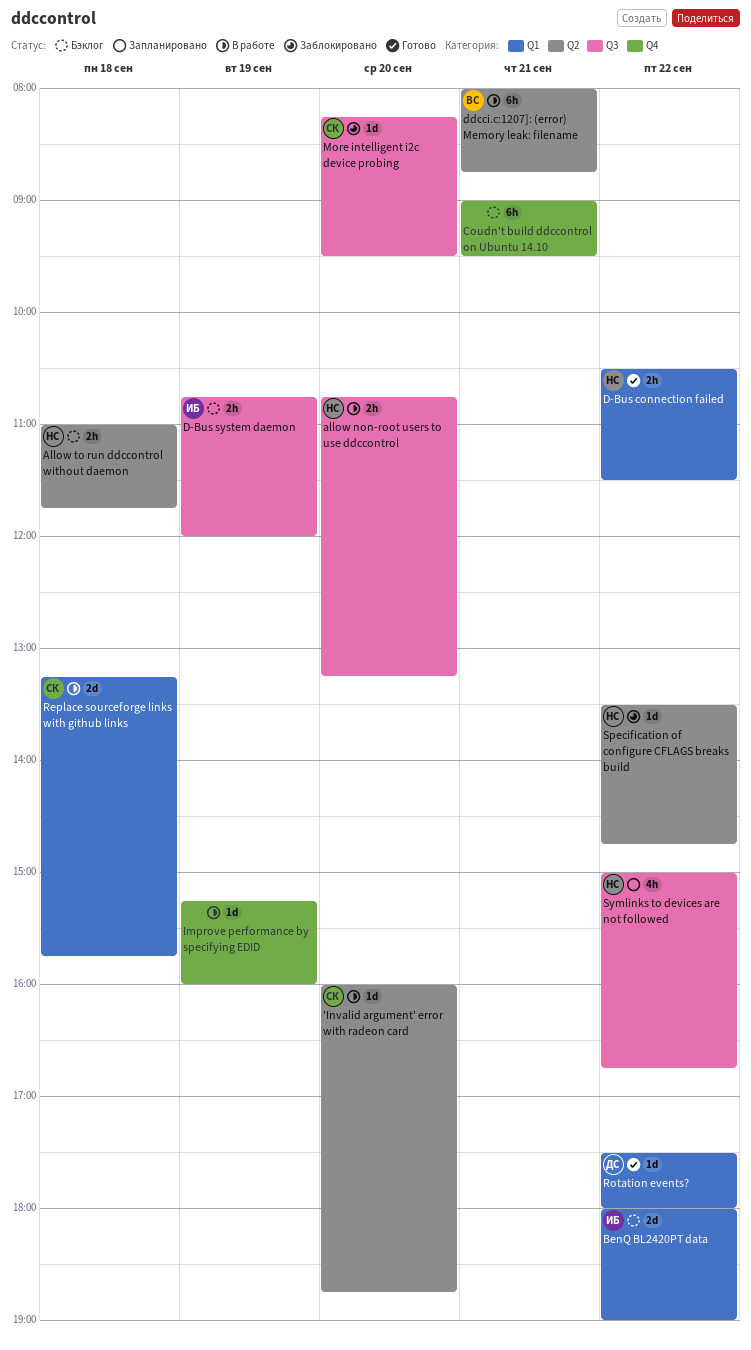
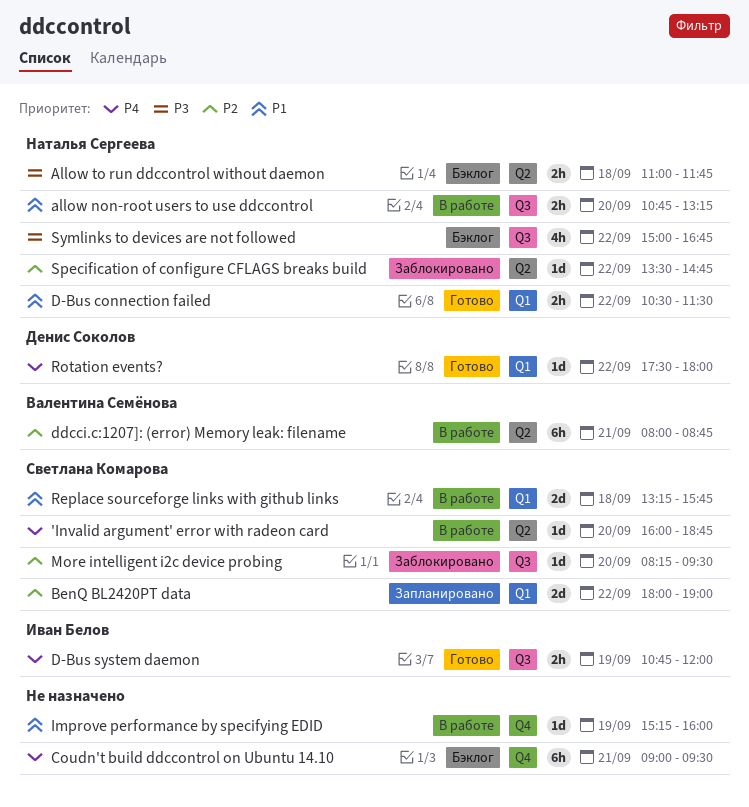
BenQ BL2420PT data, status: Бэклог -> Запланировано
BenQ BL2420PT data, owner: Иван Белов -> Светлана Комарова
D-Bus system daemon, status: Бэклог -> Готово
Symlinks to devices are not followed, status: Запланировано -> Бэклог

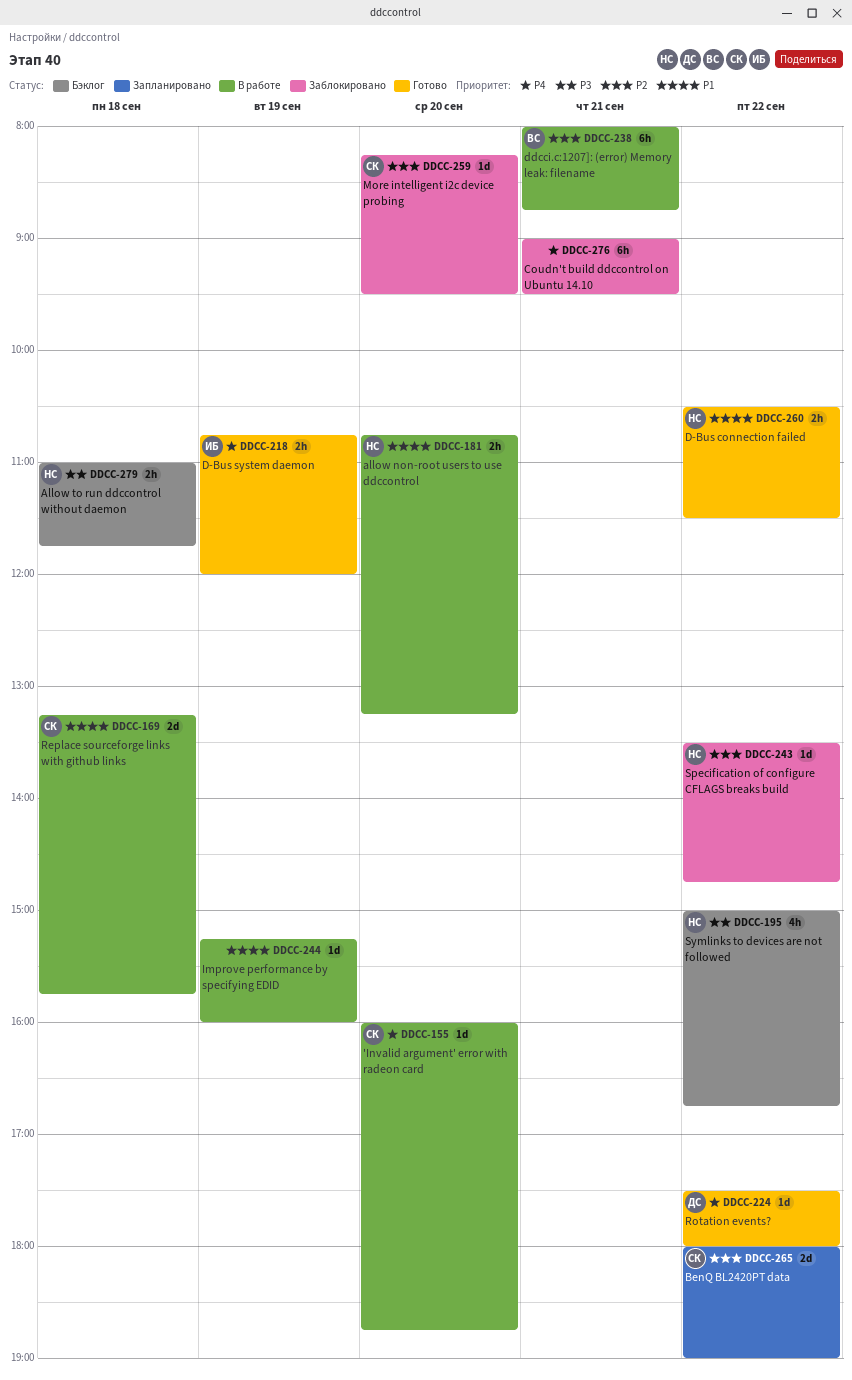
Coudn't build ddccontrol on Ubuntu 14.10, status: Бэклог -> Заблокировано

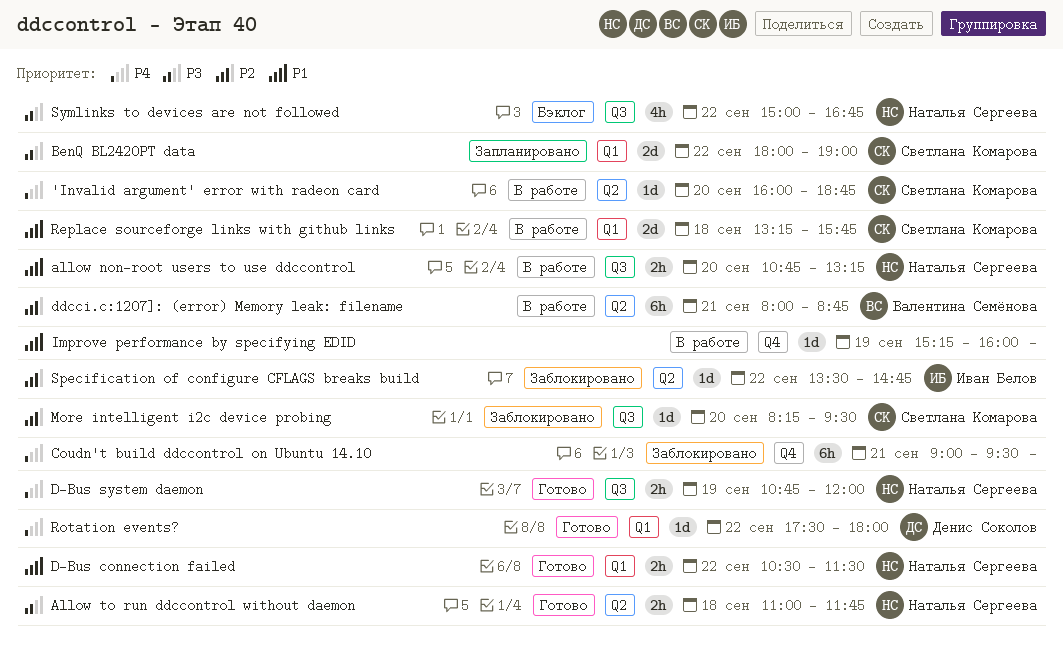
Allow to run ddccontrol without daemon, status: Бэклог -> Готово
BenQ BL2420PT data, priority: P2 -> P3
D-Bus system daemon, owner: Иван Белов -> Наталья Сергеева
Specification of configure CFLAGS breaks build, owner: Наталья Сергеева -> Иван Белов

